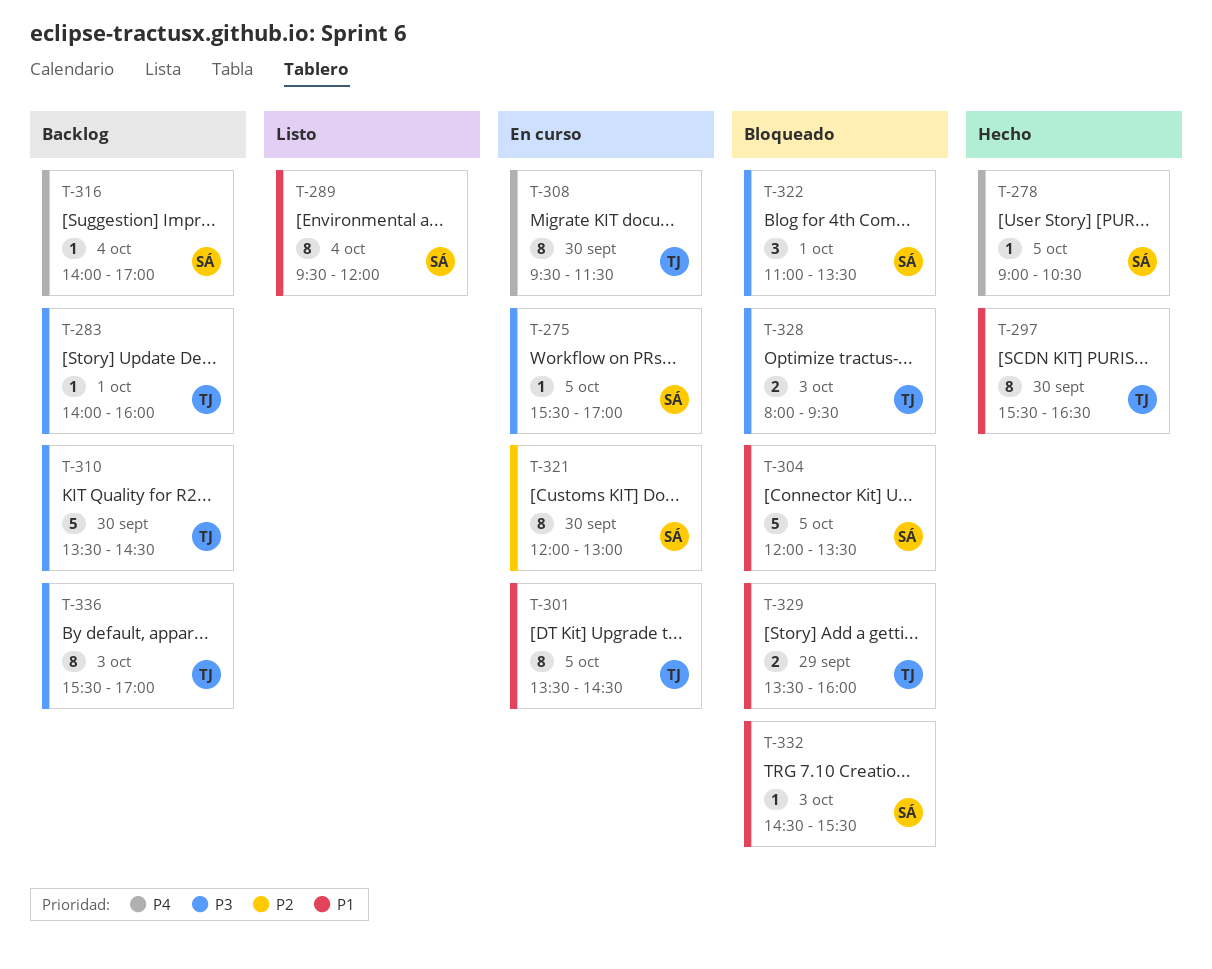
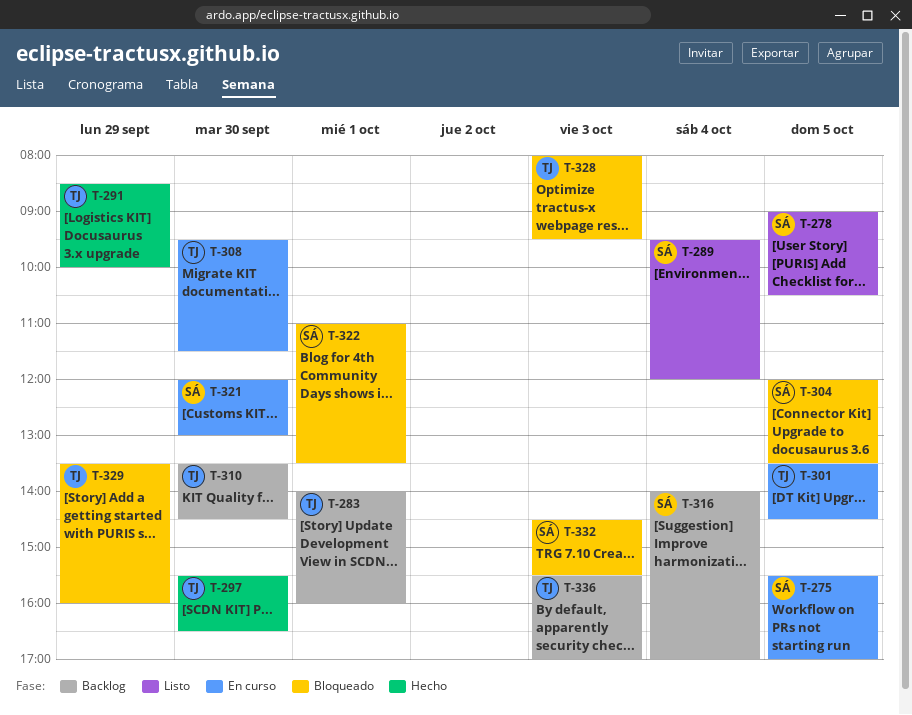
T-278, status: Hecho -> Listo
T-291: none -> present

